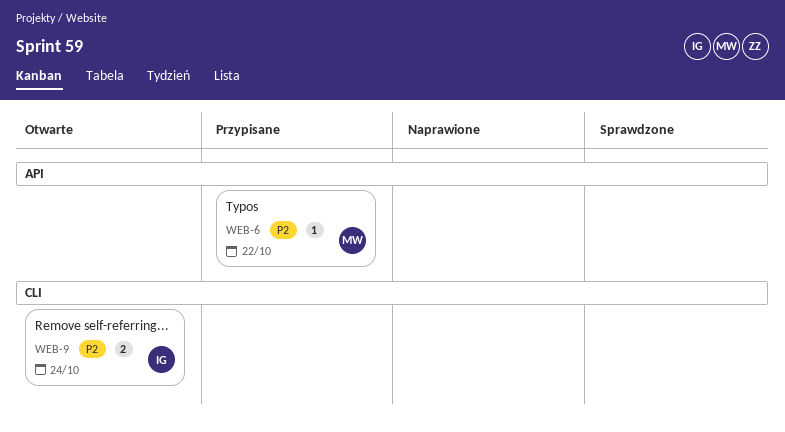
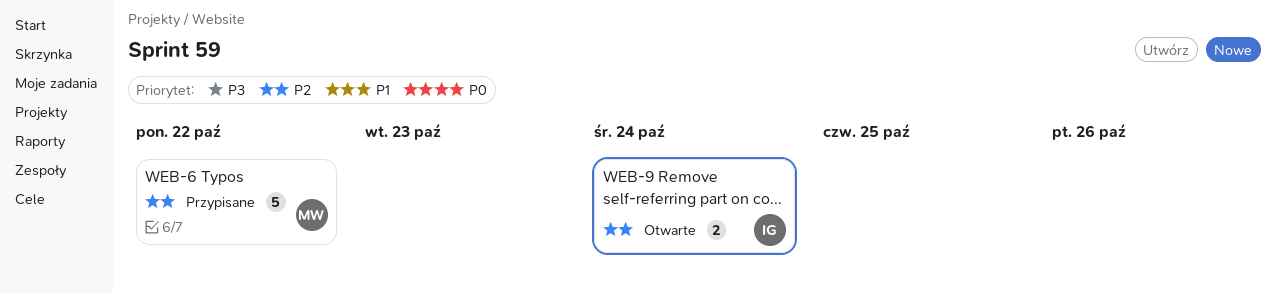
WEB-6, estimate: 1 -> 5

